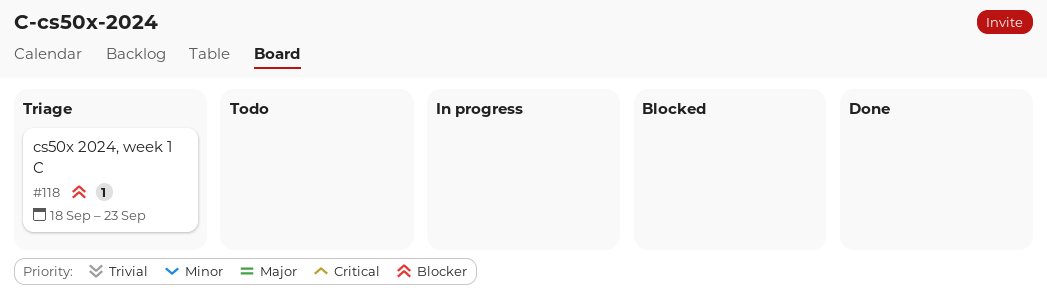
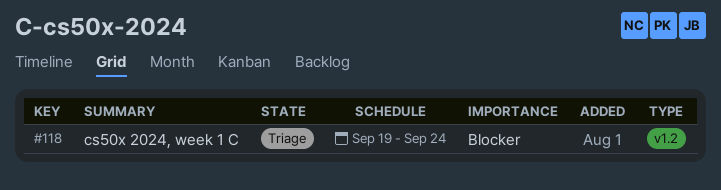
#118, start: Sep 18 -> Sep 19
#118, due: Sep 23 -> Sep 24

